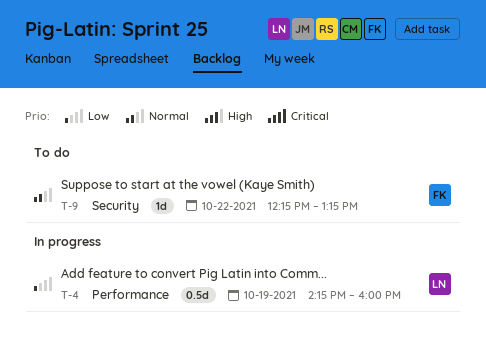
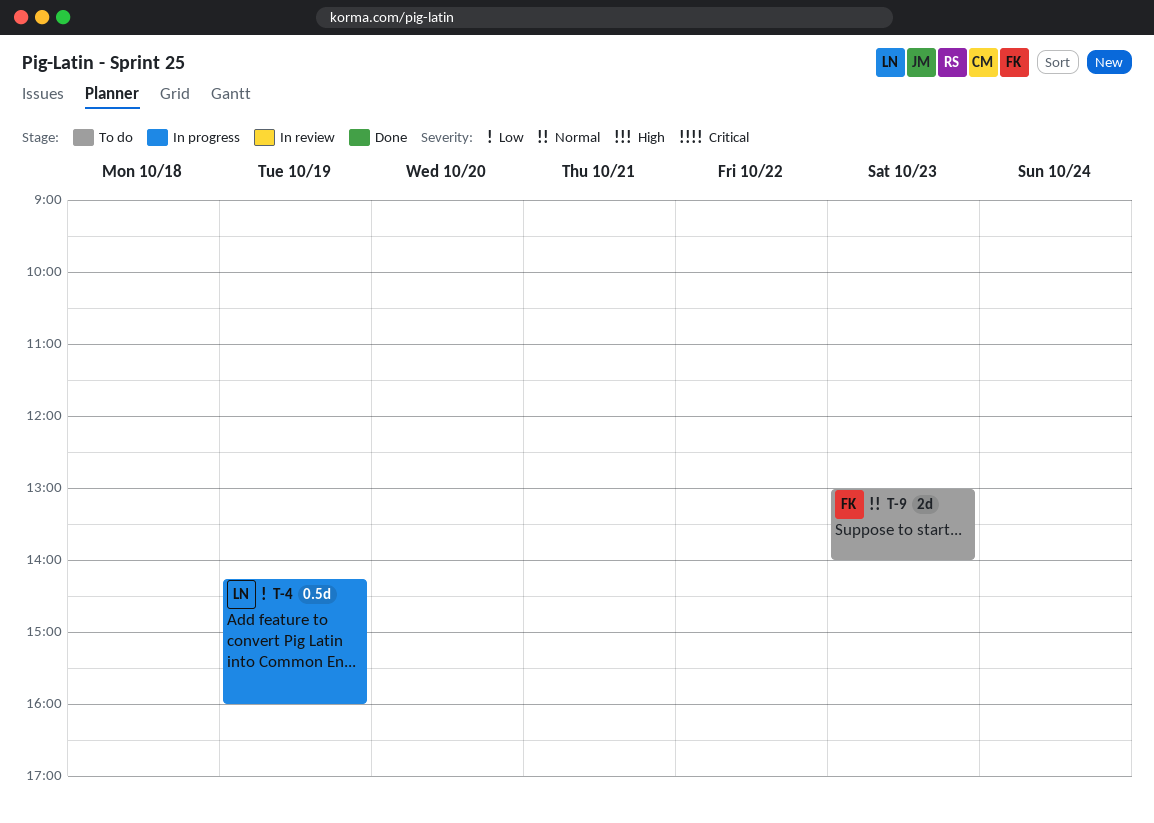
T-9, estimate: 1d -> 2d
T-9, day: Oct 22 -> Oct 23
T-9, begins: 12:15 -> 13:00
T-9, ends: 13:15 -> 14:00

